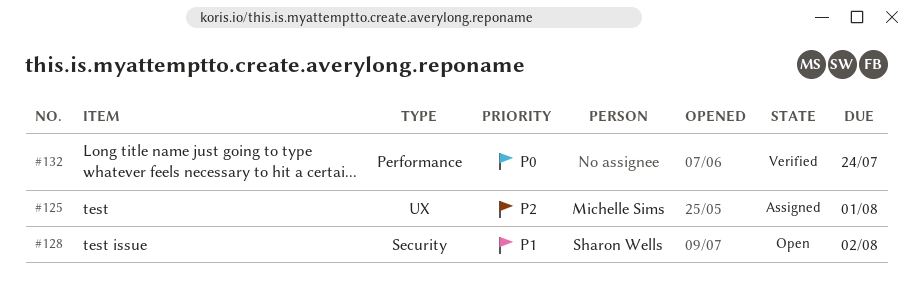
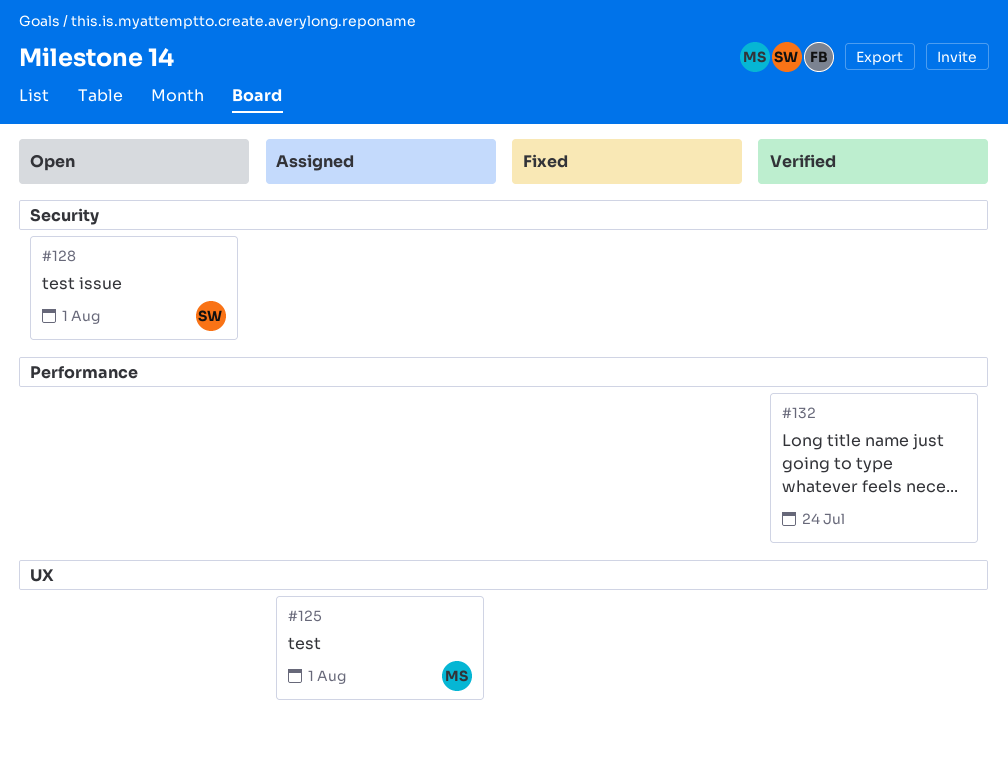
#128, due: Aug 2 -> Aug 1

